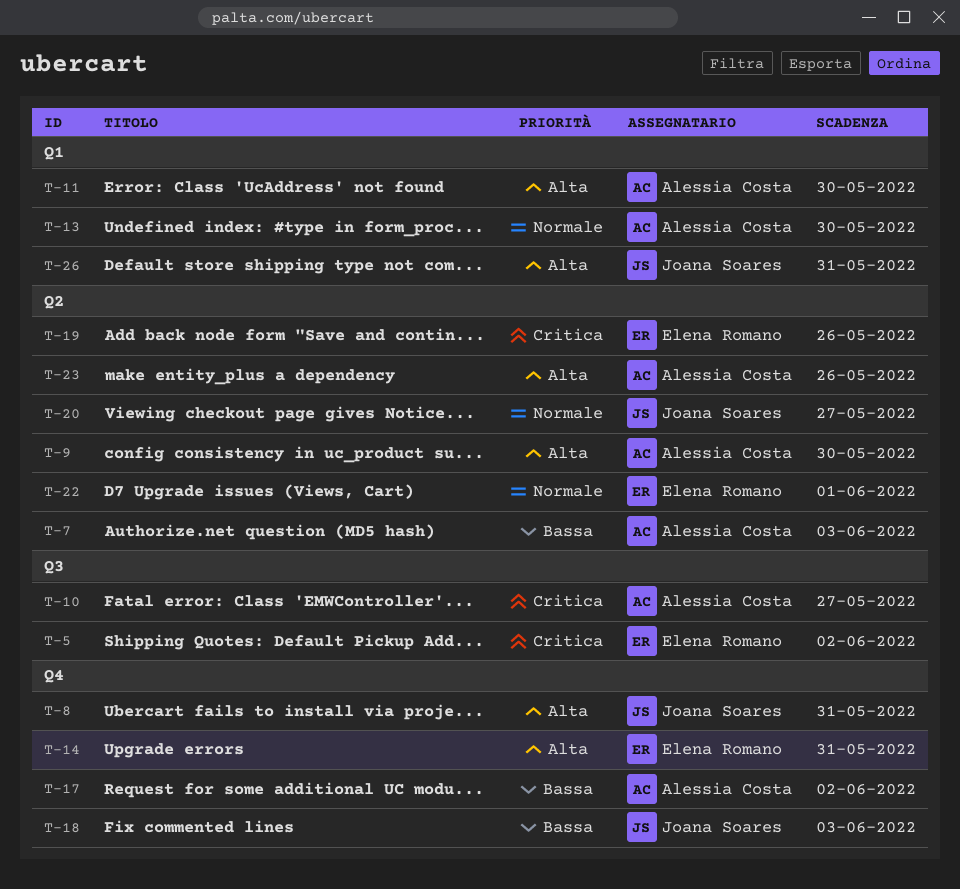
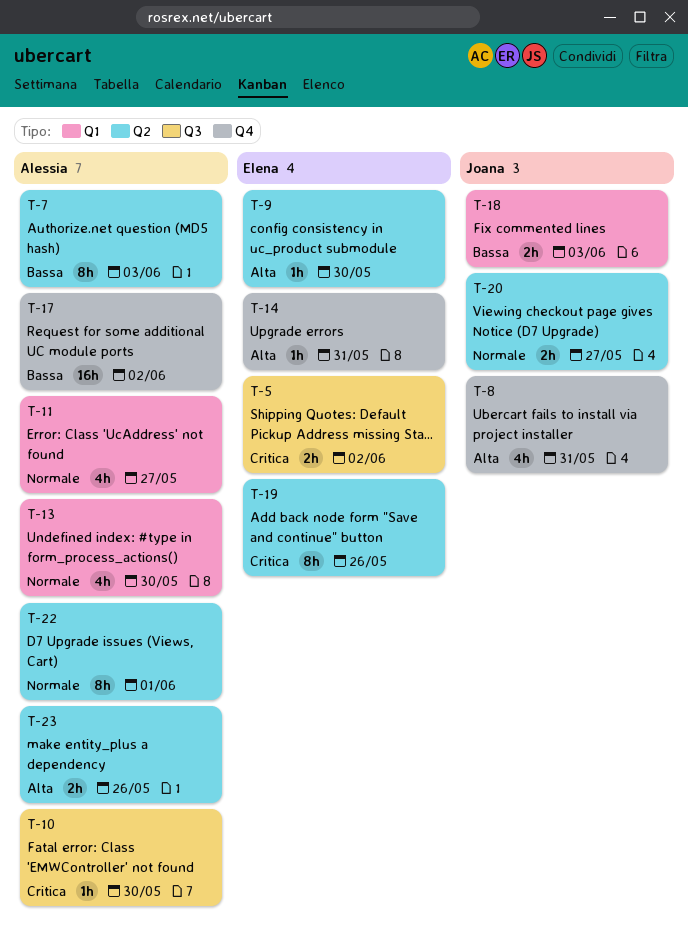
T-9, owner: Alessia Costa -> Elena Romano
T-10, due: May 27 -> May 30
T-11, priority: Alta -> Normale
T-11, due: May 30 -> May 27
T-18, label: Q4 -> Q1
T-22, owner: Elena Romano -> Alessia Costa
T-26: present -> none

